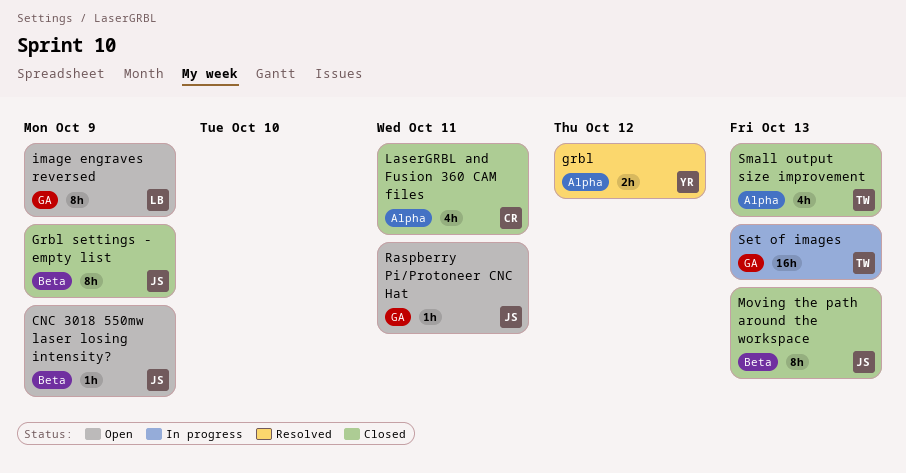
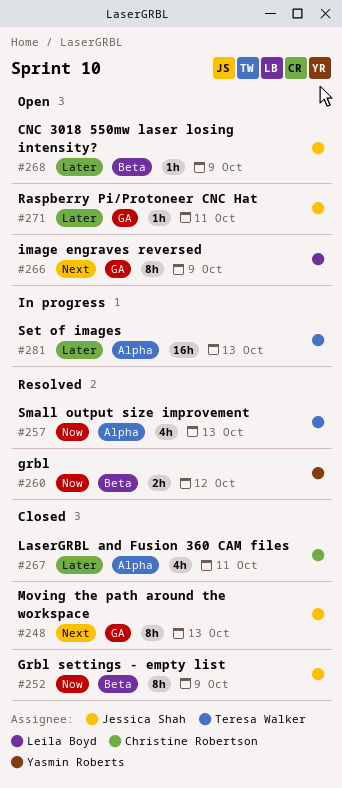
grbl, label: Alpha -> Beta
Moving the path around the workspace, label: Beta -> GA
Set of images, label: GA -> Alpha
Small output size improvement, status: Closed -> Resolved

